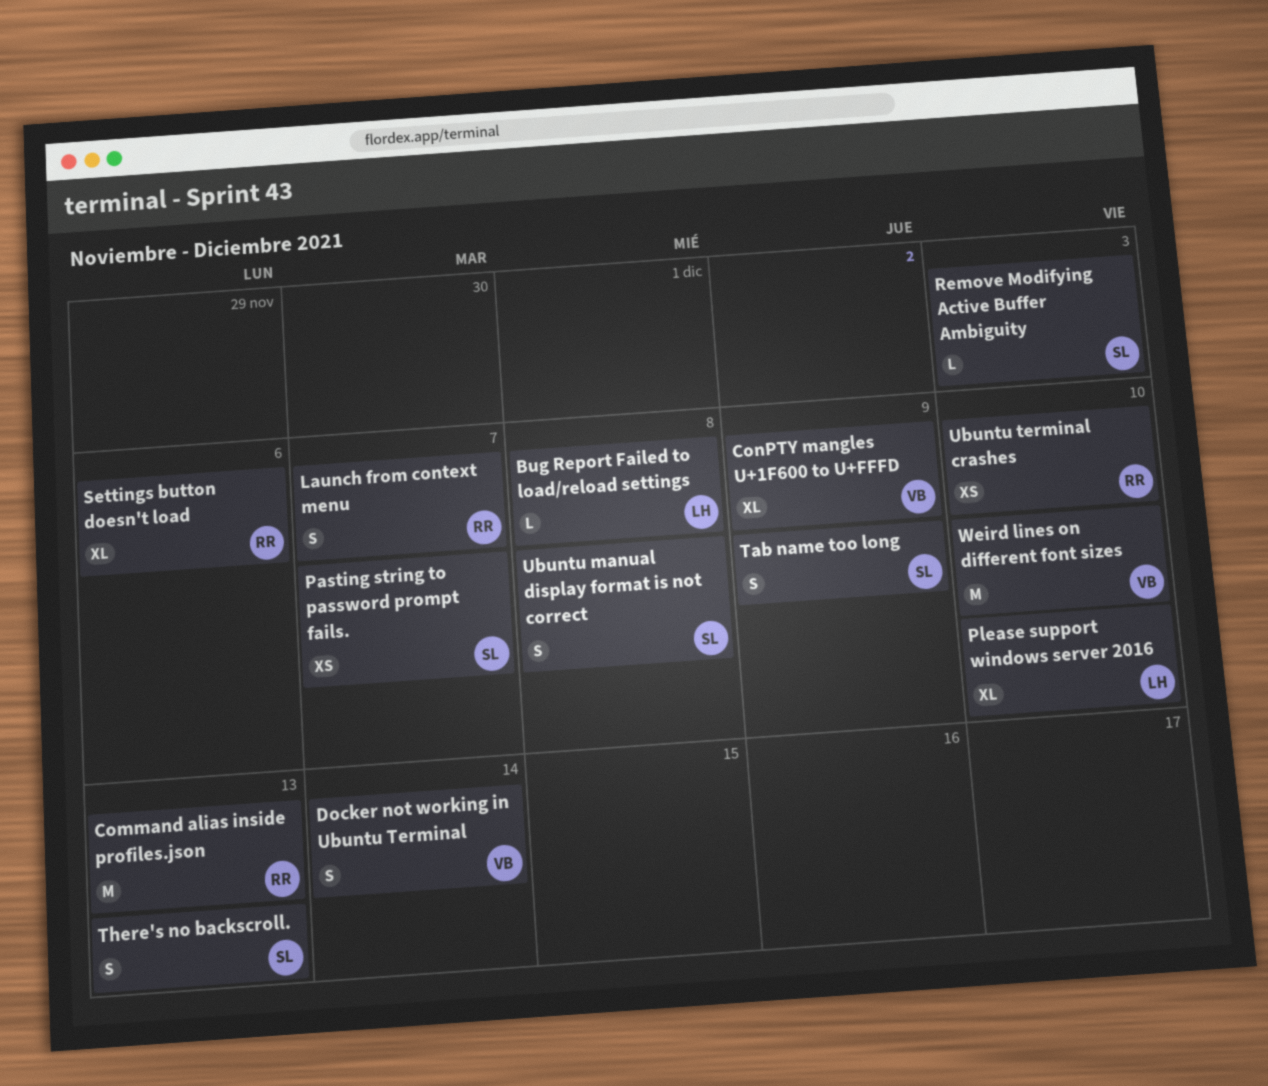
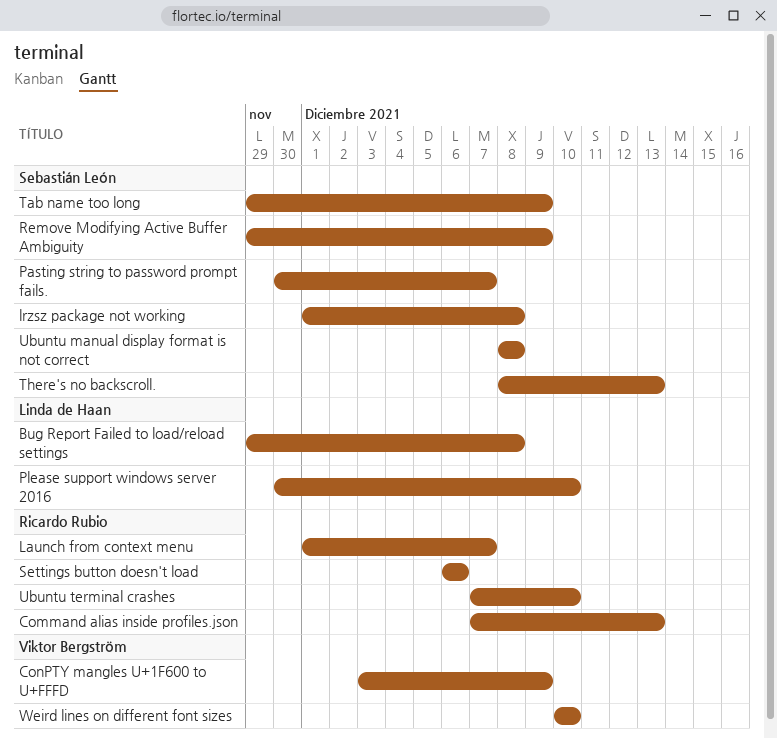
Docker not working in Ubuntu Terminal: present -> none
lrzsz package not working: none -> present
Remove Modifying Active Buffer Ambiguity, due: Dec 3 -> Dec 9

